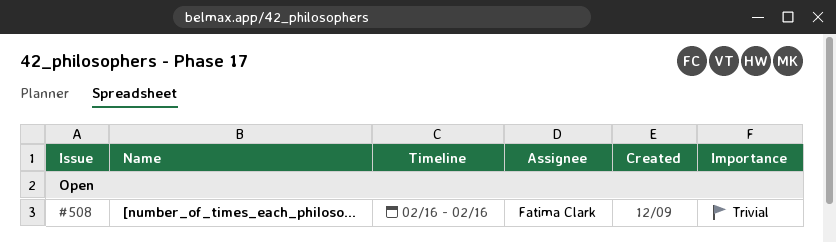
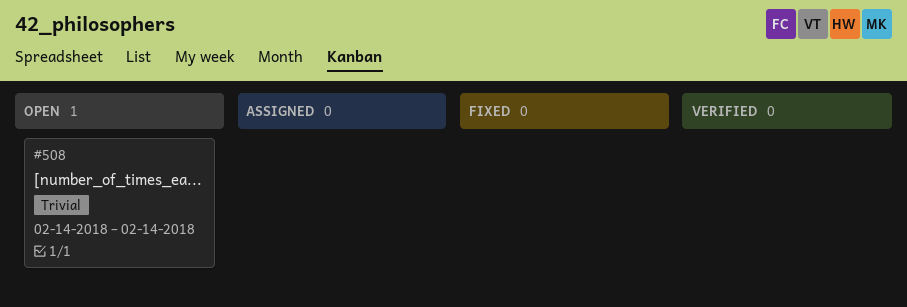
#508, start: Feb 16 -> Feb 14
#508, due: Feb 16 -> Feb 14

